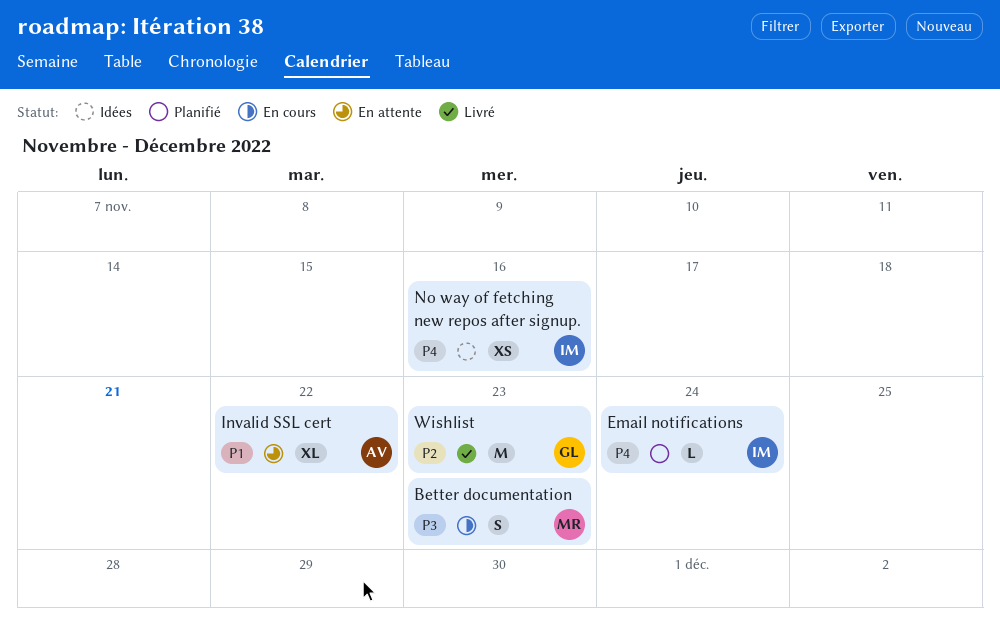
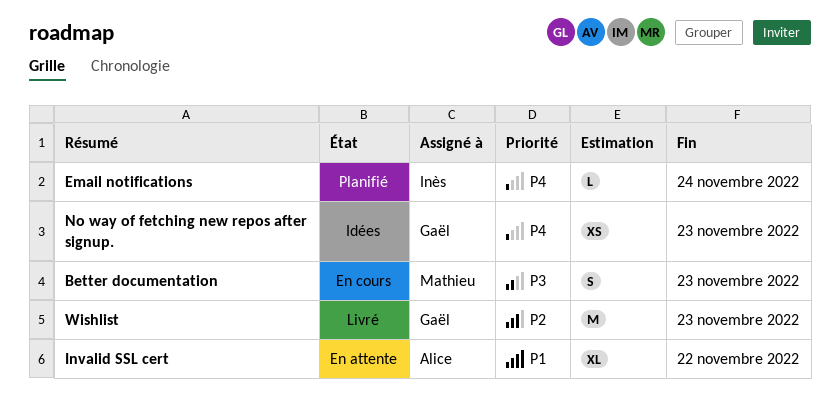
No way of fetching new repos after signup., owner: Inès -> Gaël
No way of fetching new repos after signup., due: Nov 16 -> Nov 23

